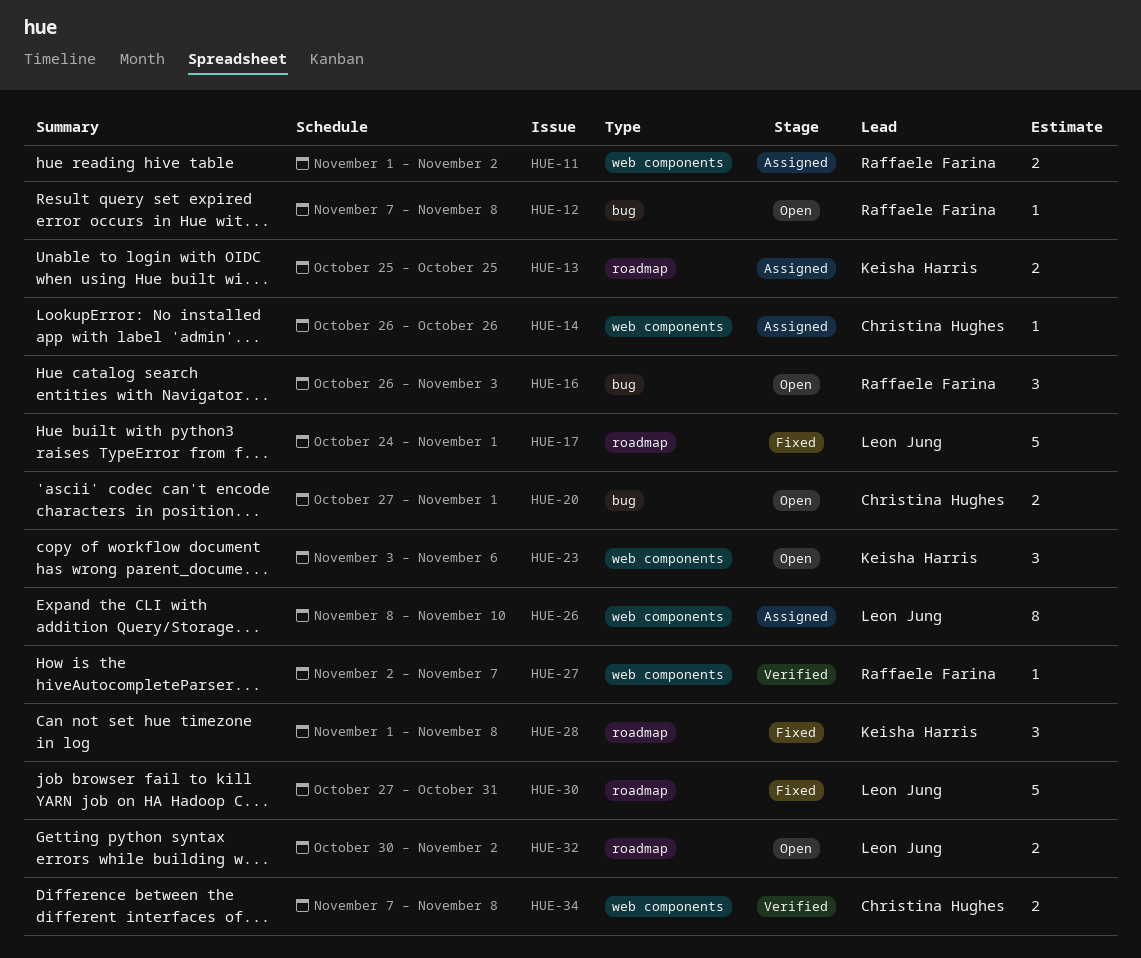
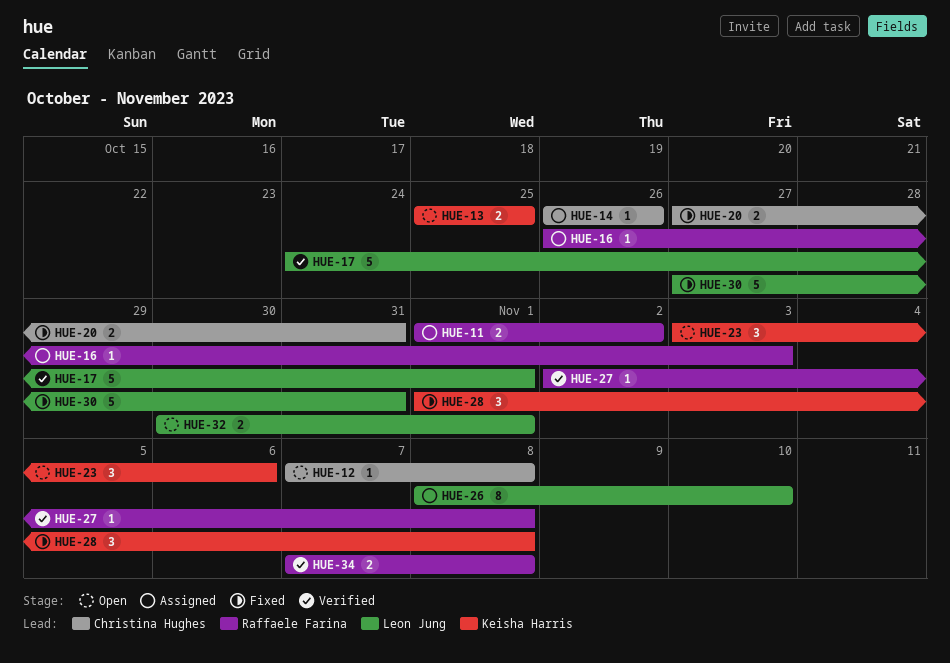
HUE-12, owner: Raffaele Farina -> Christina Hughes
HUE-13, status: Assigned -> Open
HUE-16, status: Open -> Assigned
HUE-16, estimate: 3 -> 1
HUE-17, status: Fixed -> Verified
HUE-20, status: Open -> Fixed
HUE-20, due: Nov 1 -> Oct 31
HUE-27, due: Nov 7 -> Nov 8
HUE-32, due: Nov 2 -> Nov 1
HUE-34, owner: Christina Hughes -> Raffaele Farina

